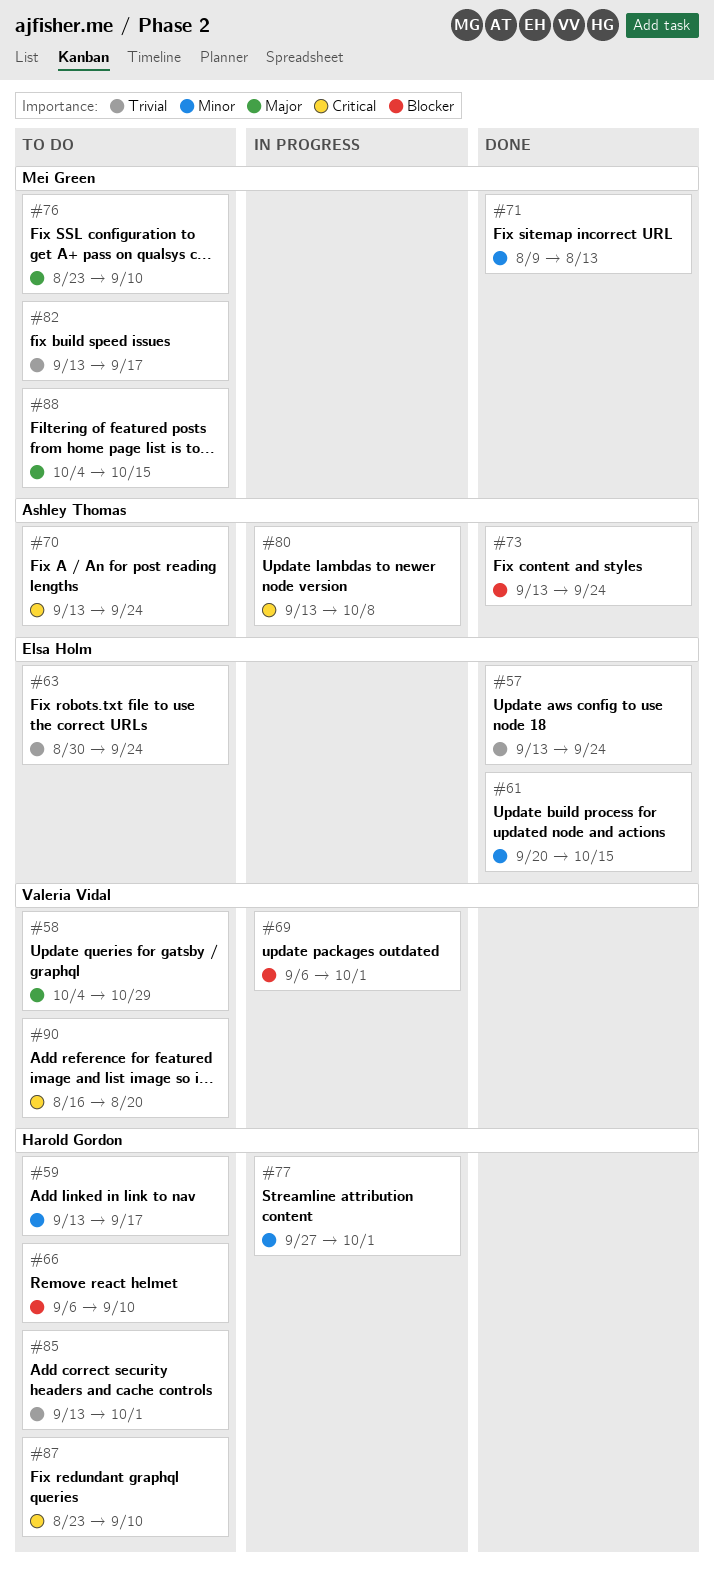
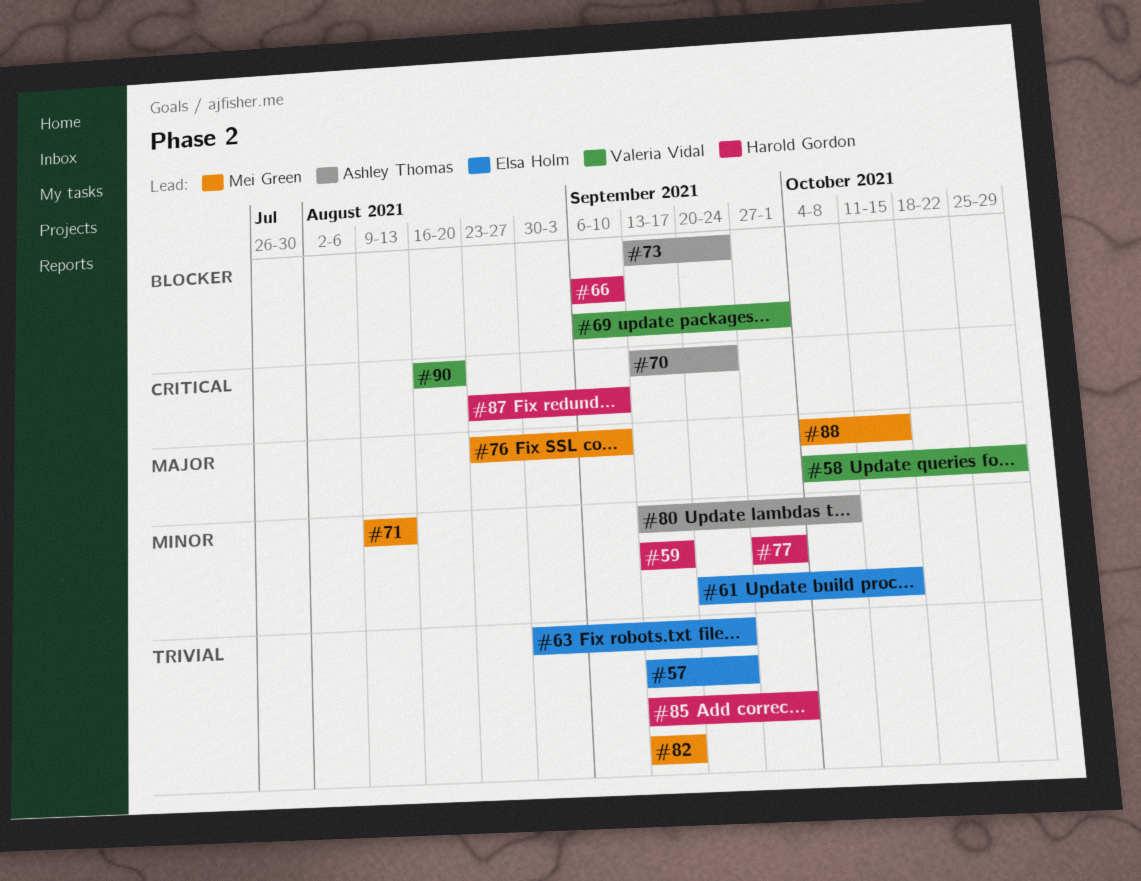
#80, priority: Critical -> Minor

